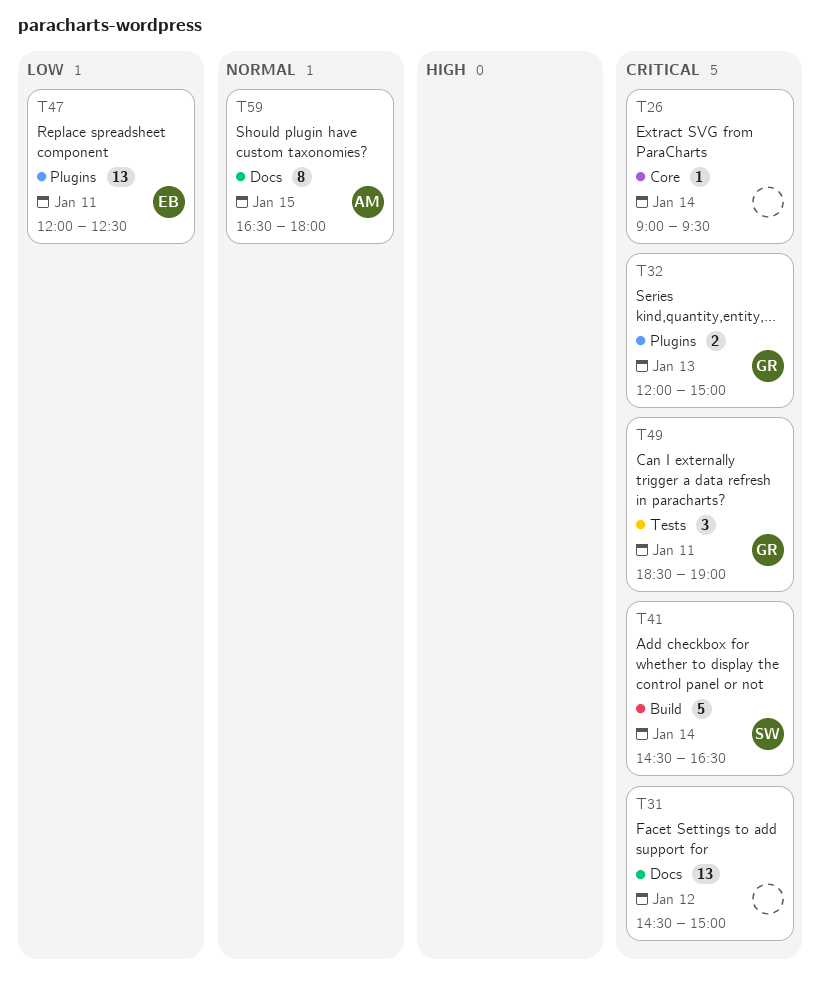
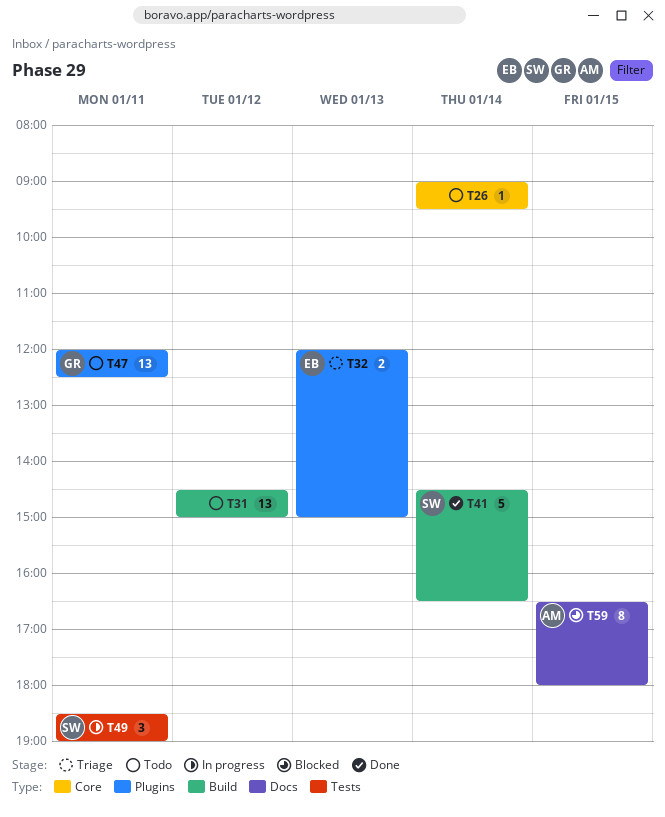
T31, label: Docs -> Build
T32, owner: GR -> EB
T47, owner: EB -> GR
T49, owner: GR -> SW

